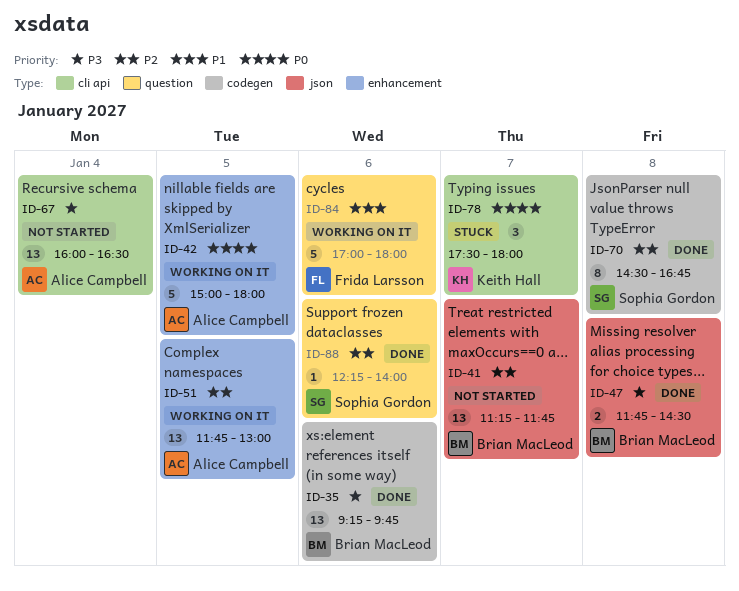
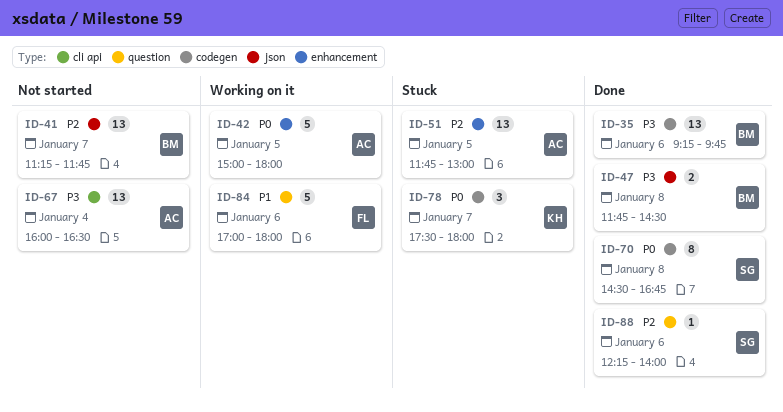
ID-51, status: Working on it -> Stuck
ID-70, priority: P2 -> P0
ID-78, label: cli api -> codegen

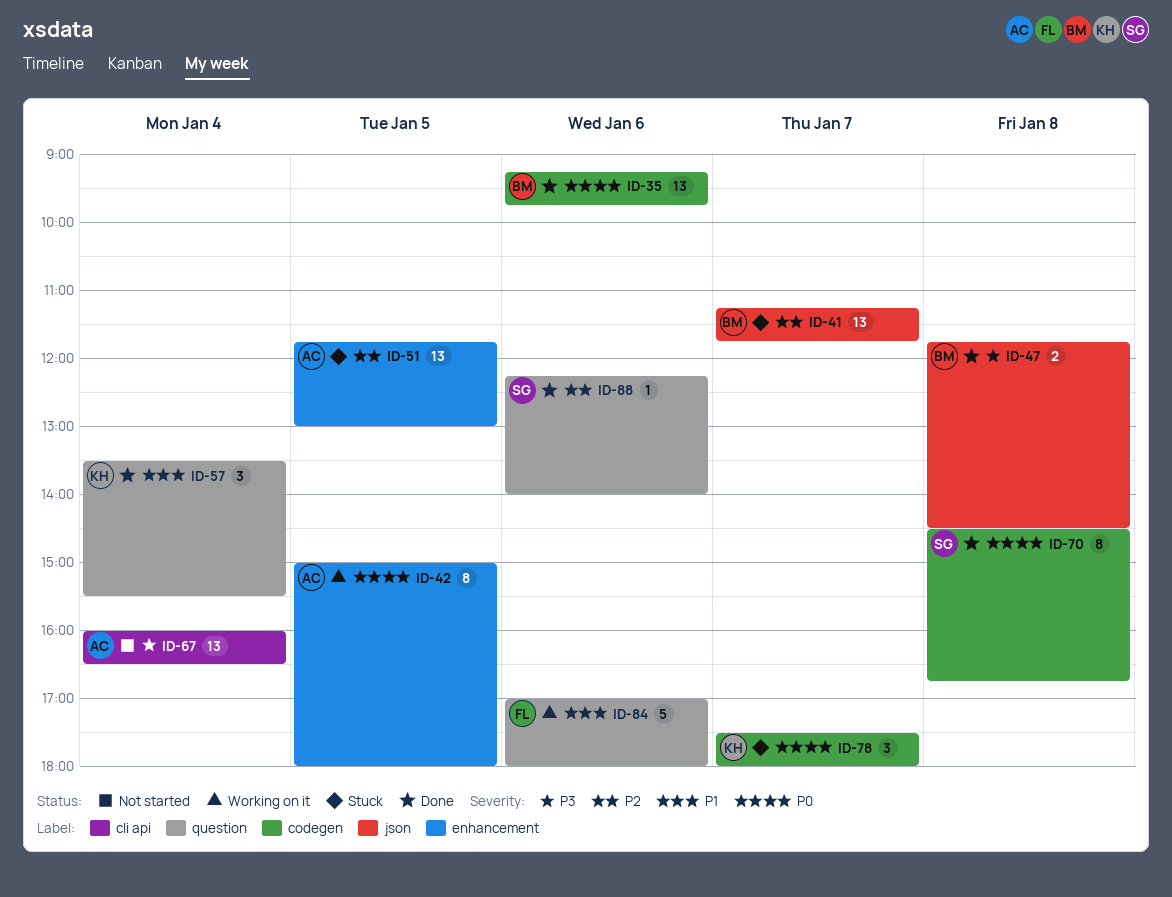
ID-35, priority: P3 -> P0
ID-41, status: Not started -> Stuck
ID-42, estimate: 5 -> 8
ID-57: none -> present

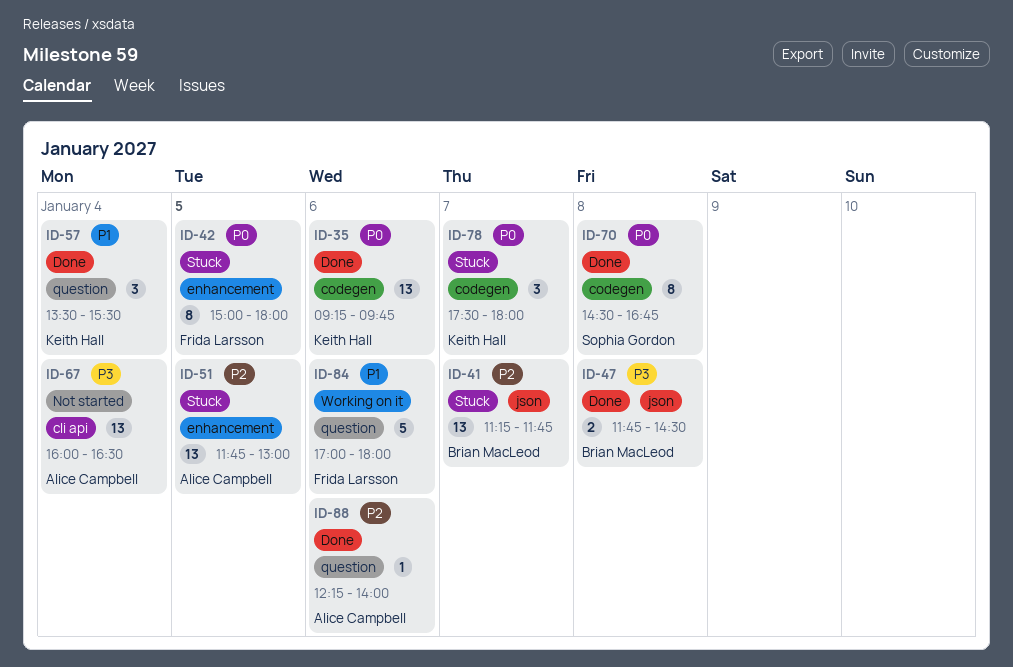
ID-35, owner: Brian MacLeod -> Keith Hall
ID-42, status: Working on it -> Stuck
ID-42, owner: Alice Campbell -> Frida Larsson
ID-88, owner: Sophia Gordon -> Alice Campbell

